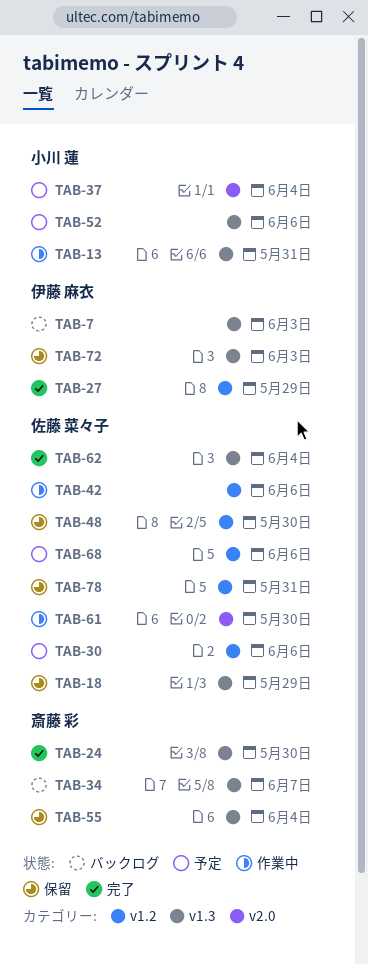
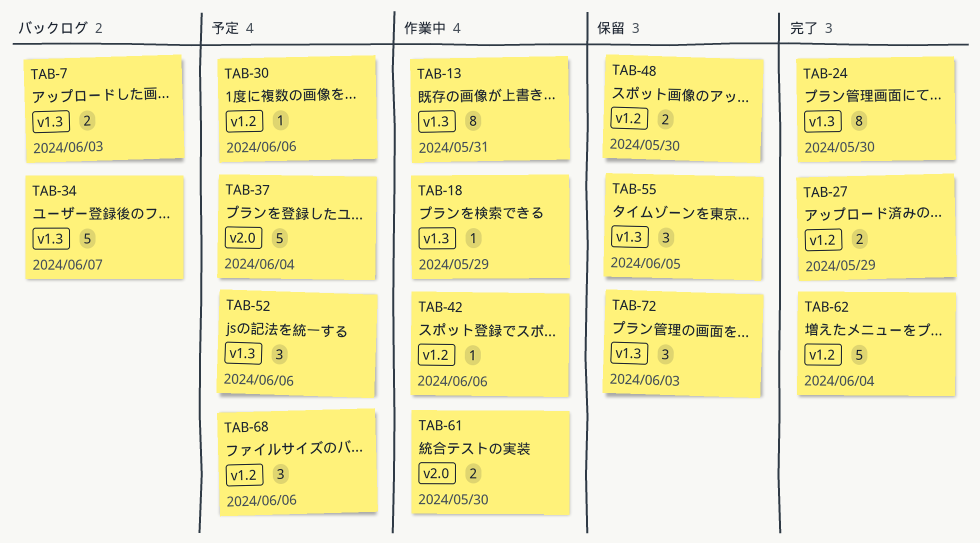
TAB-18, status: 保留 -> 作業中
TAB-55, due: Jun 4 -> Jun 5
TAB-62, label: v1.3 -> v1.2
TAB-78: present -> none

